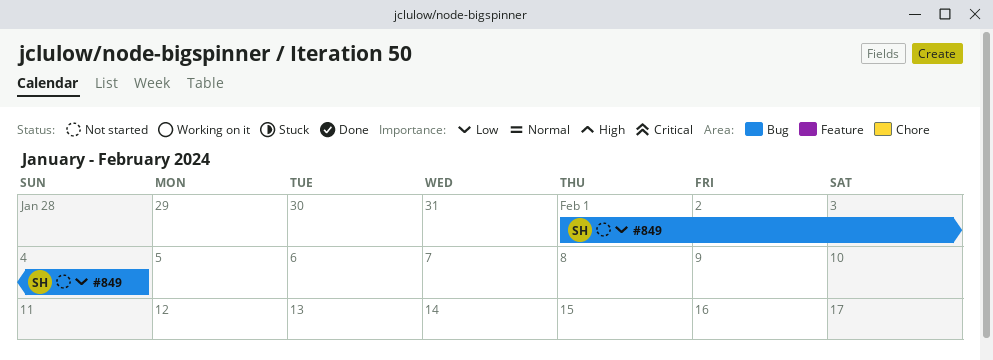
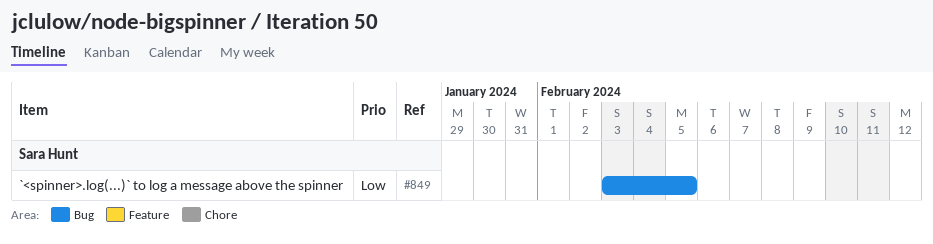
#849, start: Feb 1 -> Feb 3
#849, due: Feb 4 -> Feb 5

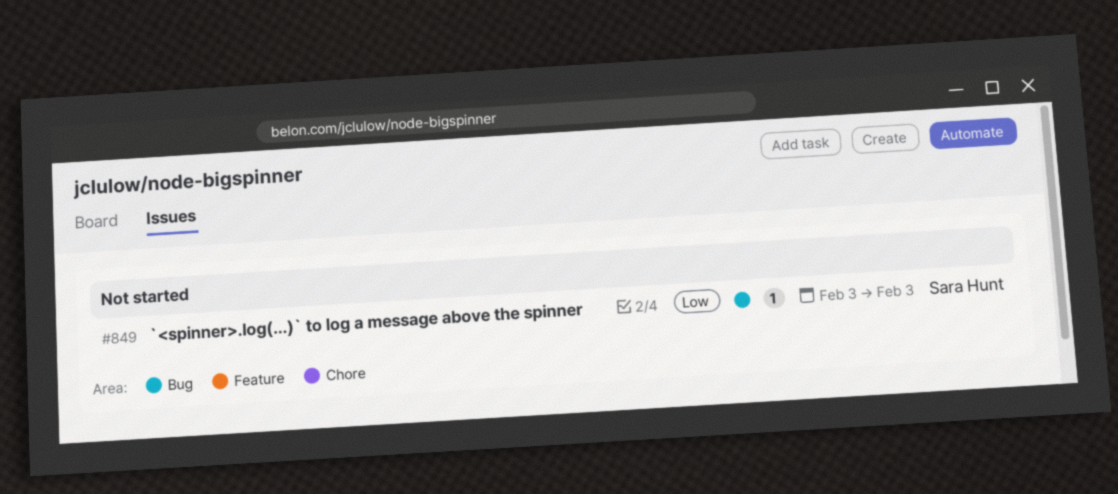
#849, due: Feb 5 -> Feb 3

